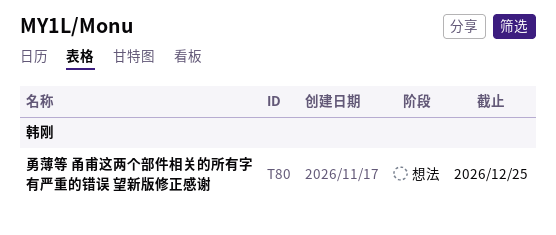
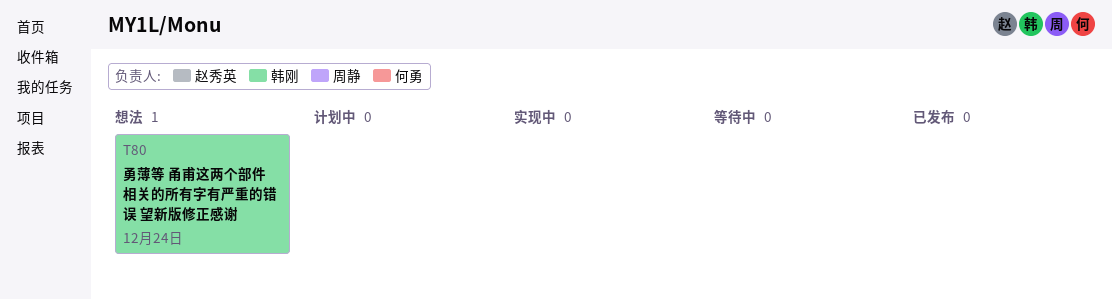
T80, due: Dec 25 -> Dec 24

